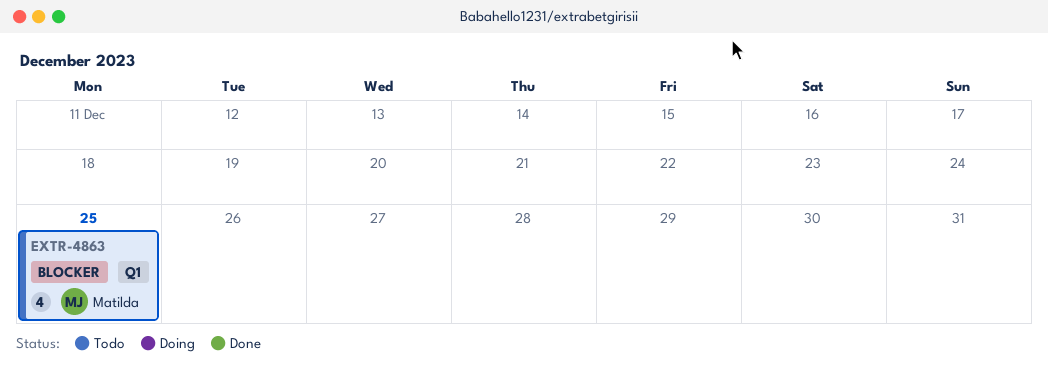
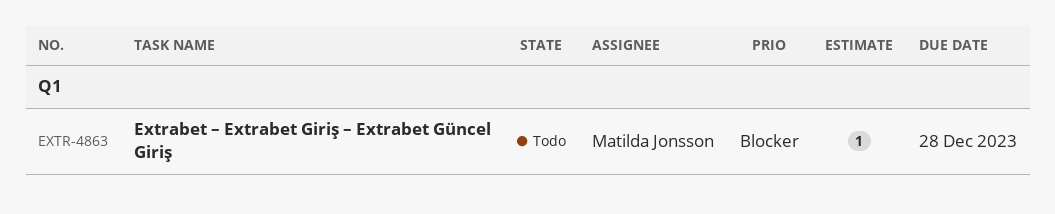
EXTR-4863, estimate: 4 -> 1
EXTR-4863, due: Dec 25 -> Dec 28

